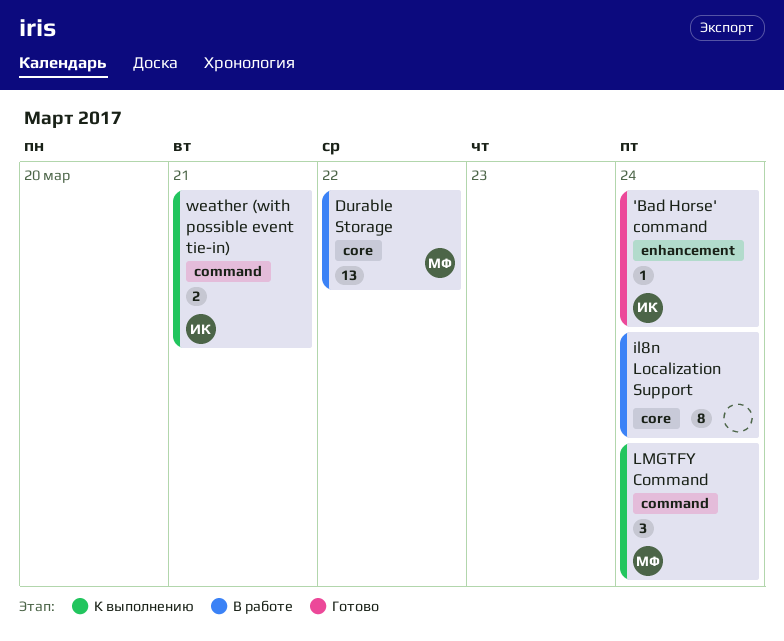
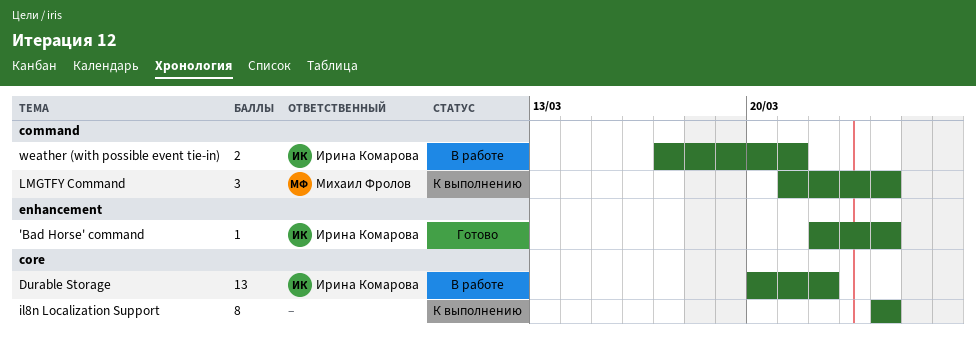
Durable Storage, owner: Михаил Фролов -> Ирина Комарова
il8n Localization Support, status: В работе -> К выполнению
weather (with possible event tie-in), status: К выполнению -> В работе

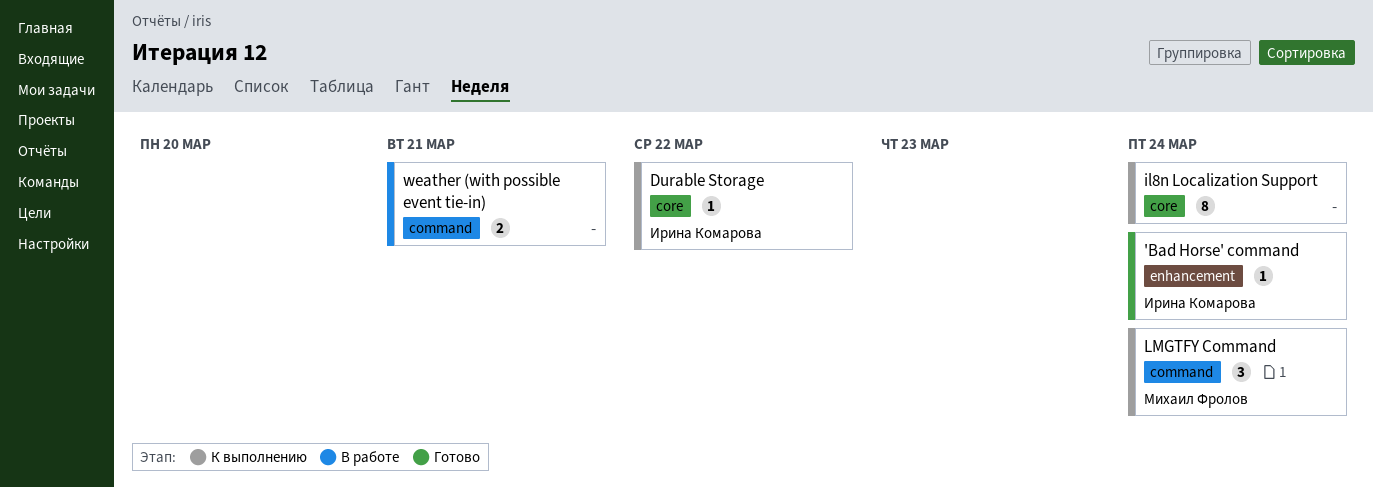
Durable Storage, status: В работе -> К выполнению
Durable Storage, estimate: 13 -> 1
weather (with possible event tie-in), owner: Ирина Комарова -> none

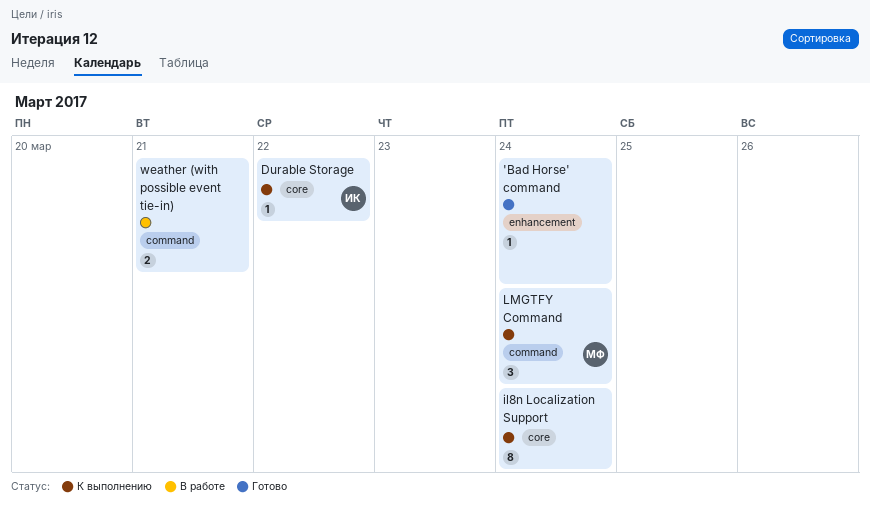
'Bad Horse' command, owner: Ирина Комарова -> none

